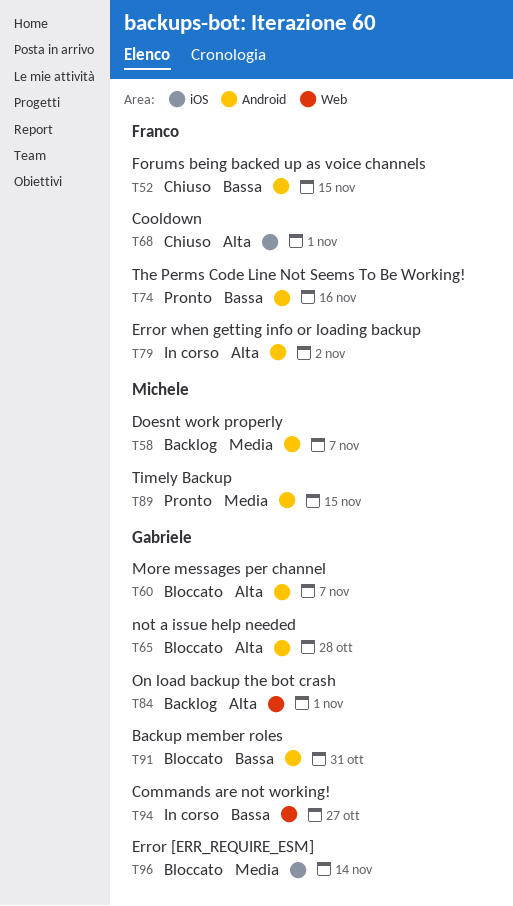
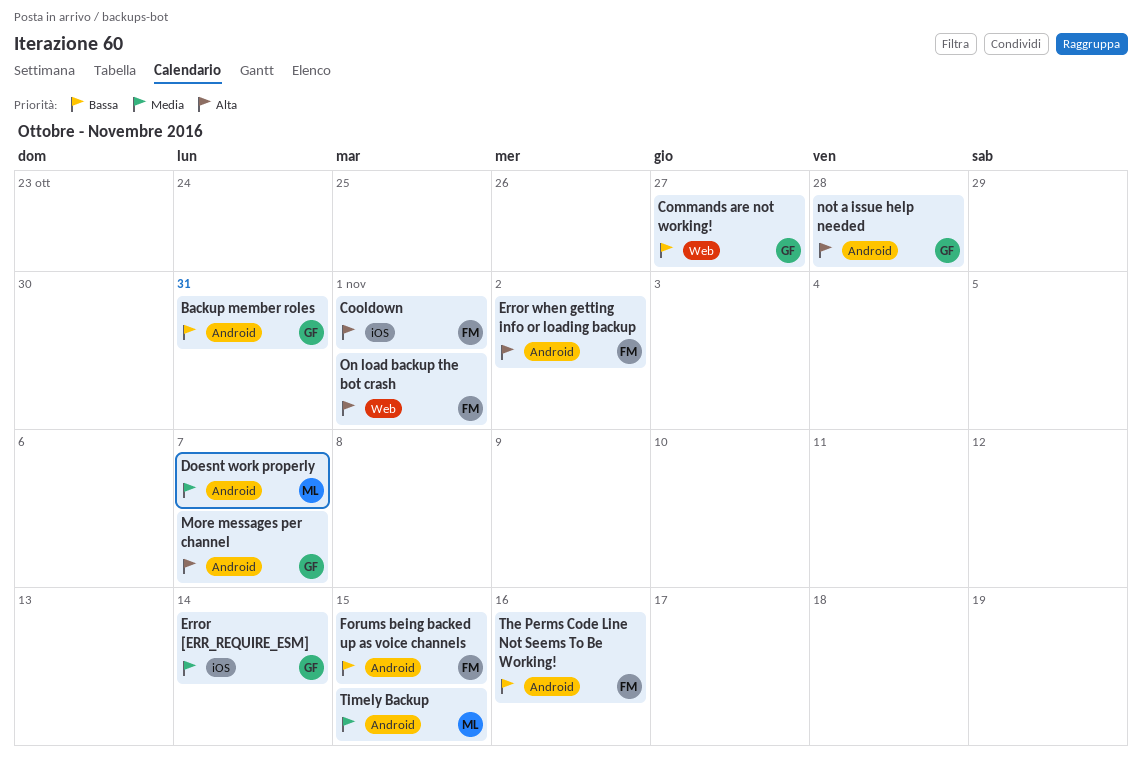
On load backup the bot crash, owner: Gabriele -> Franco

